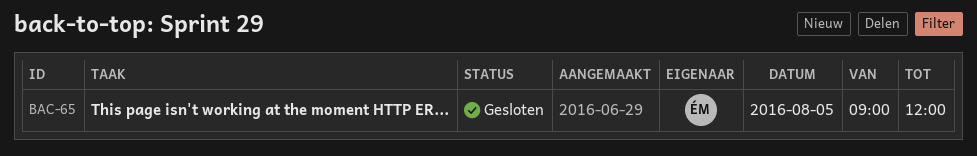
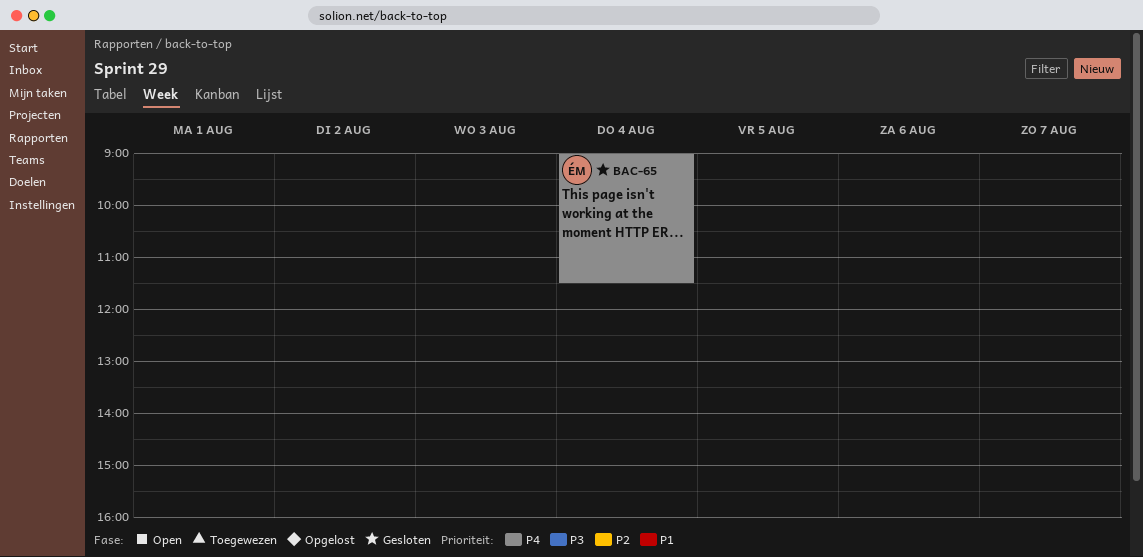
BAC-65, day: Aug 5 -> Aug 4
BAC-65, ends: 12:00 -> 11:30

